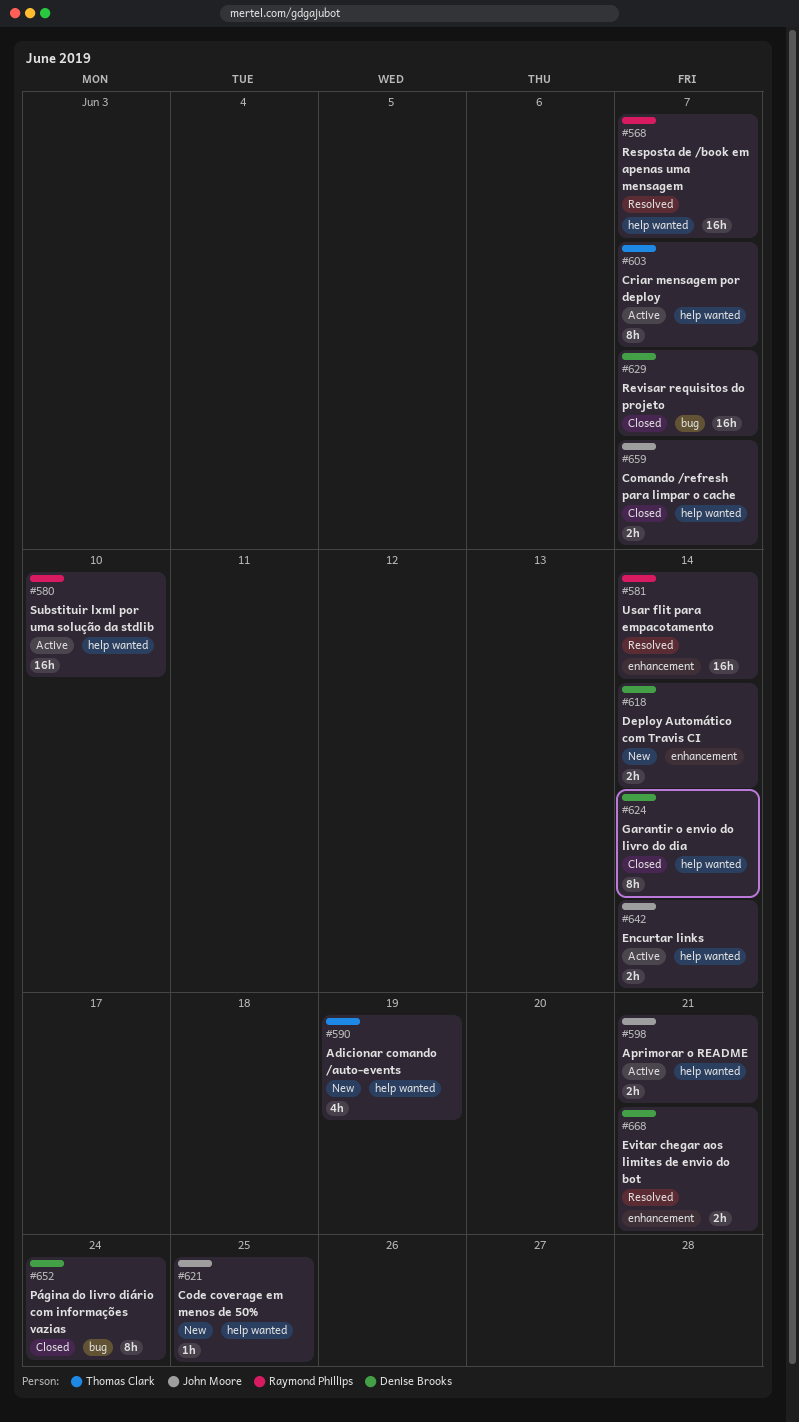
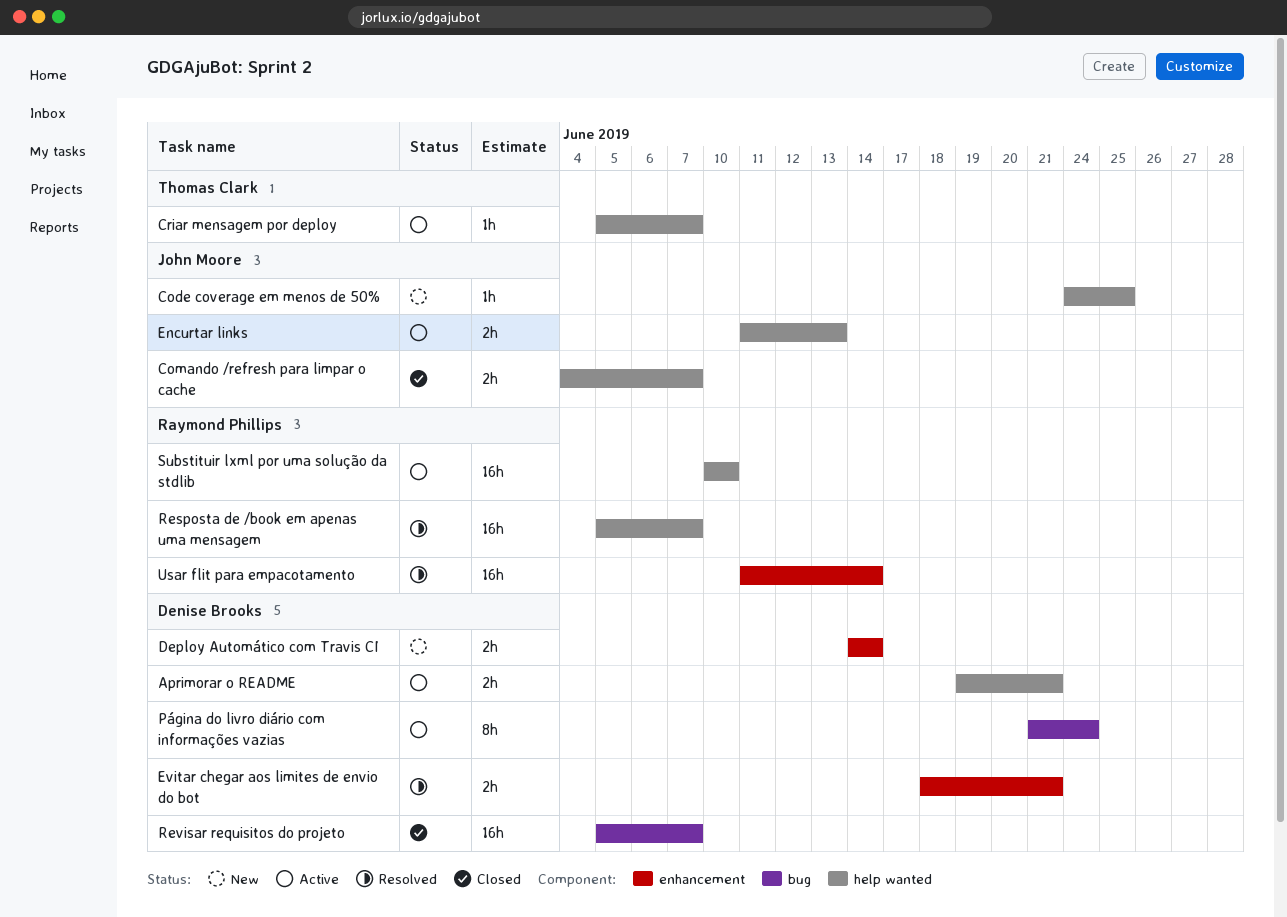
Adicionar comando /auto-events: present -> none
Aprimorar o README, owner: John Moore -> Denise Brooks
Criar mensagem por deploy, estimate: 8h -> 1h
Encurtar links, due: Jun 14 -> Jun 13
Garantir o envio do livro do dia: present -> none
Página do livro diário com informações vazias, status: Closed -> Active

